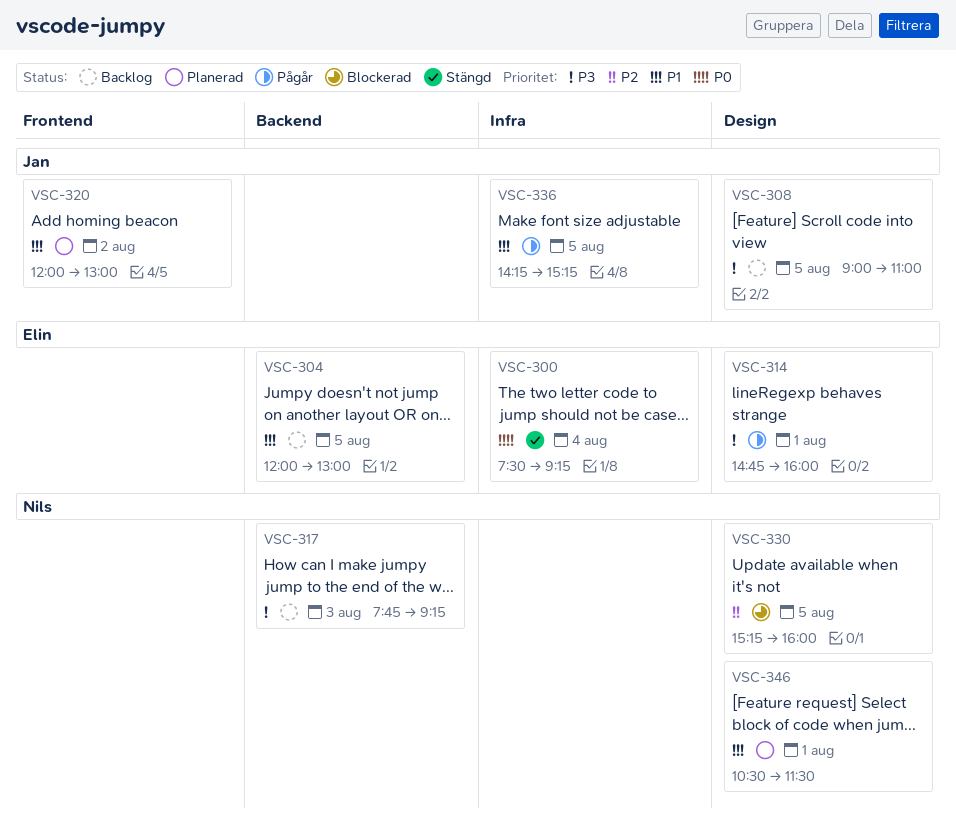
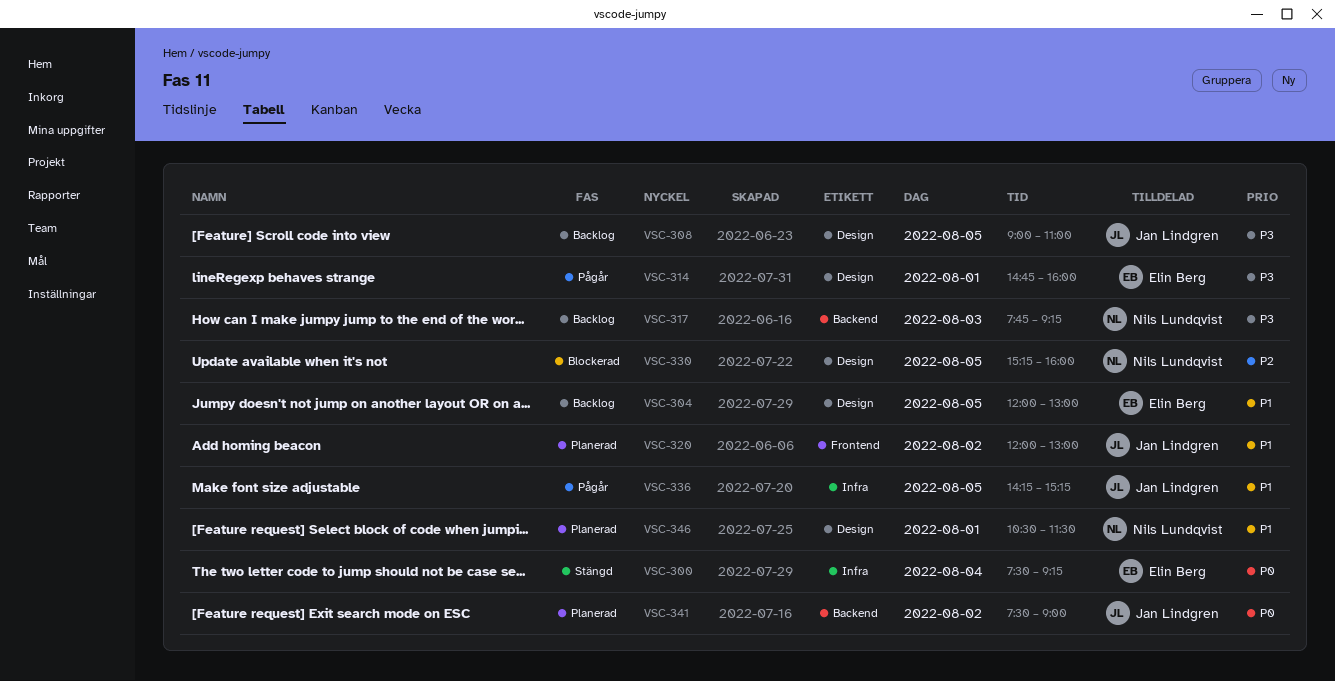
VSC-304, label: Backend -> Design
VSC-341: none -> present

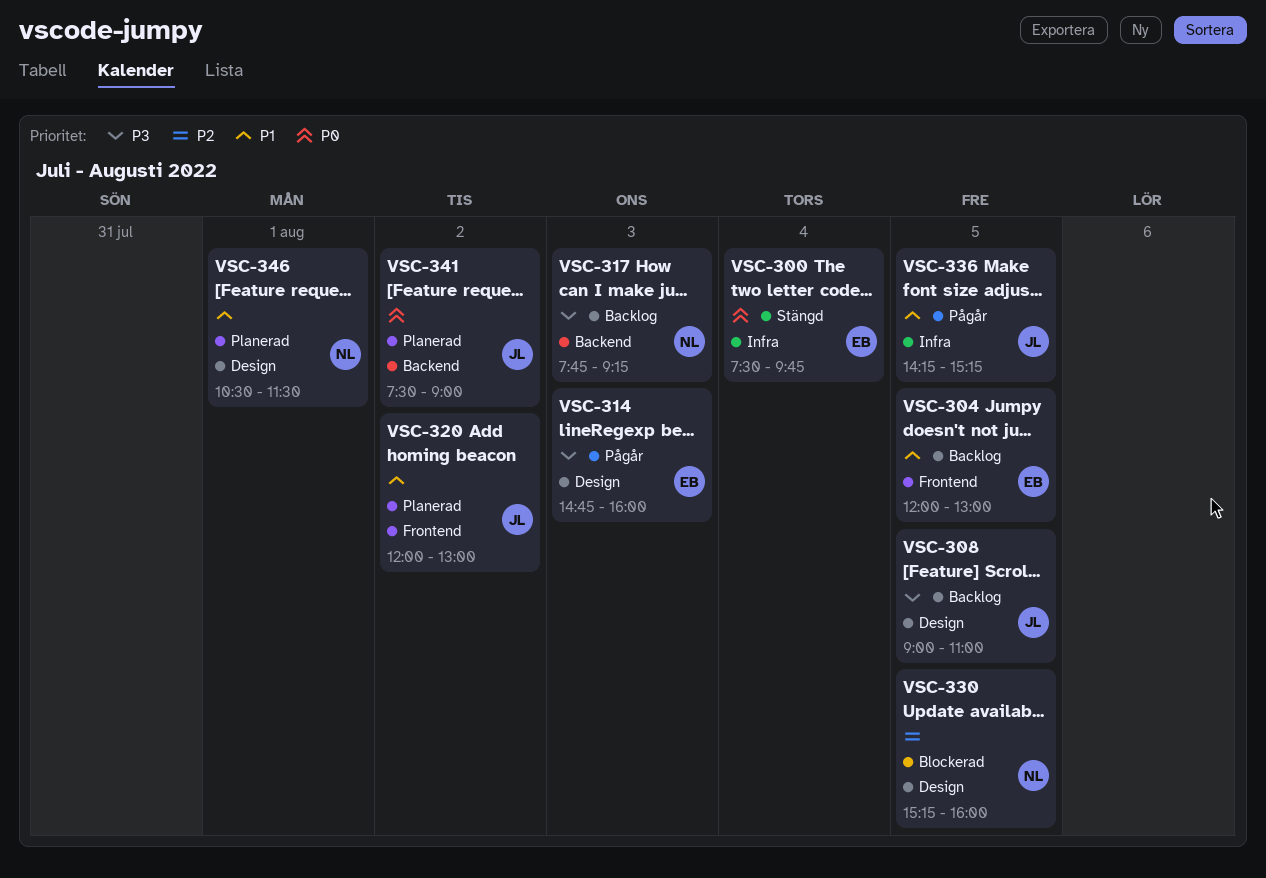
VSC-300, ends: 09:15 -> 09:45
VSC-304, label: Design -> Frontend
VSC-314, day: Aug 1 -> Aug 3

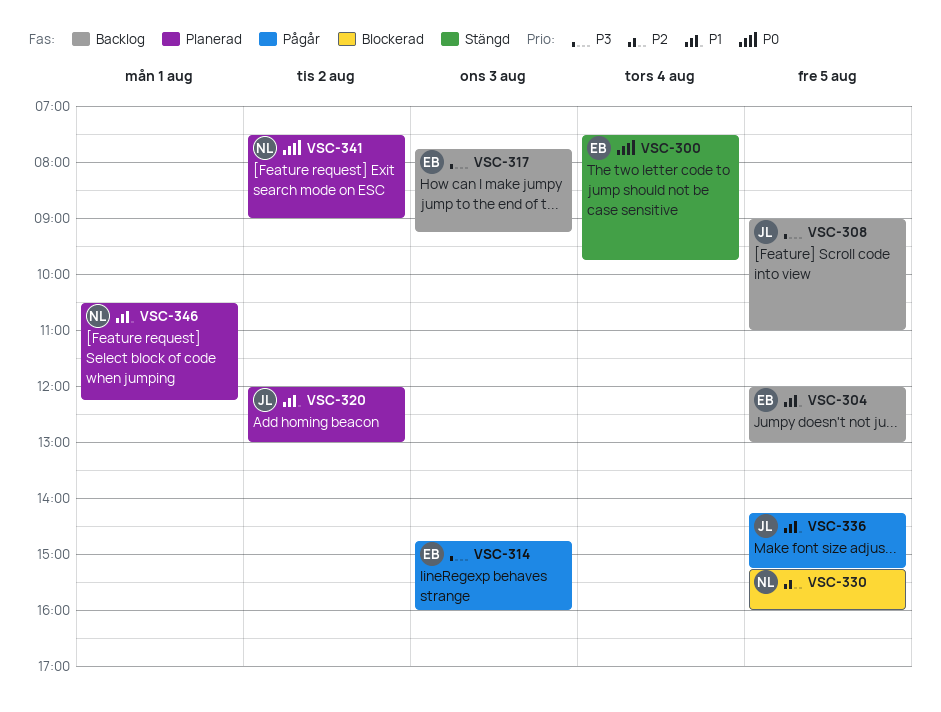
VSC-317, owner: NL -> EB
VSC-341, owner: JL -> NL
VSC-346, ends: 11:30 -> 12:15

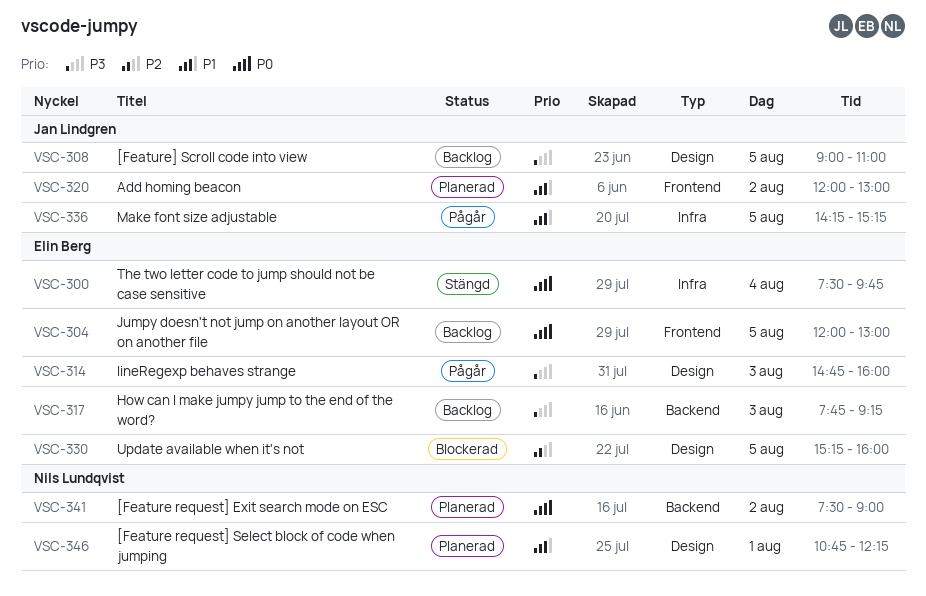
VSC-304, priority: P1 -> P0
VSC-330, owner: Nils Lundqvist -> Elin Berg
VSC-346, begins: 10:30 -> 10:45

